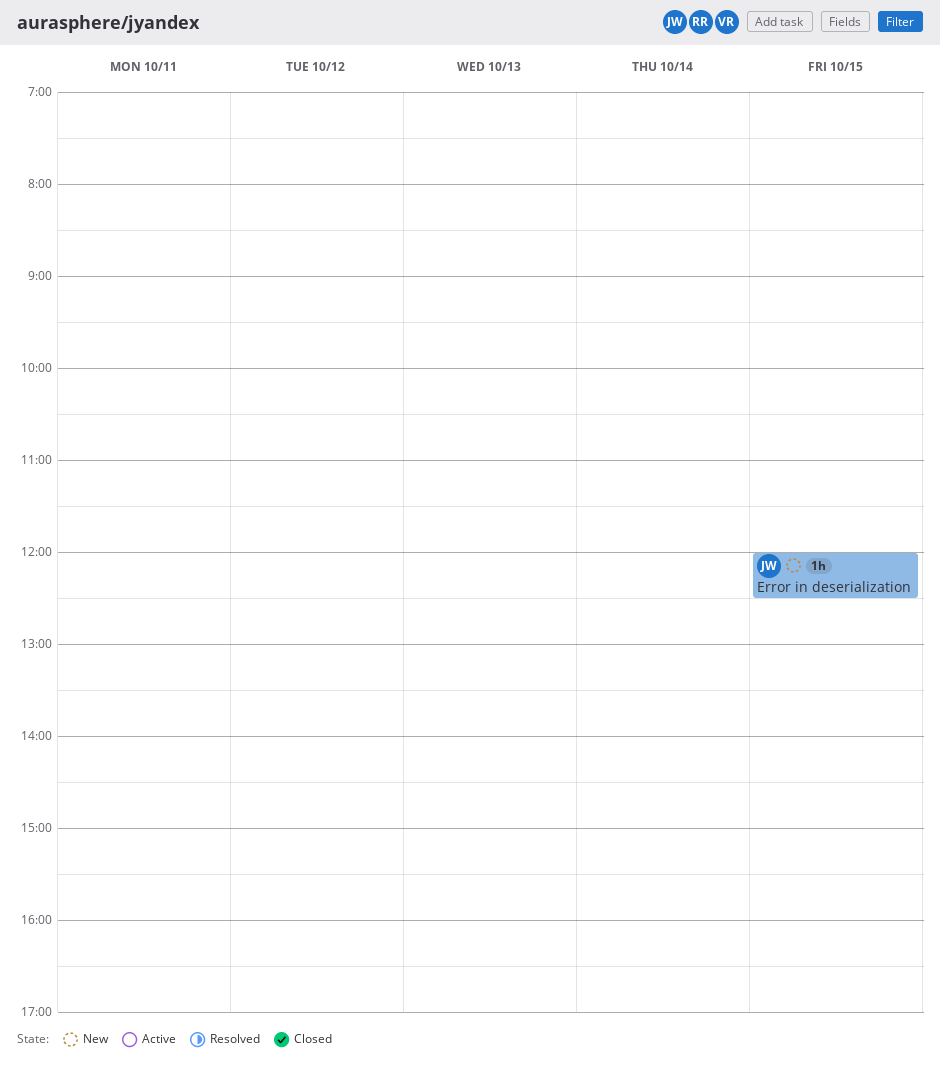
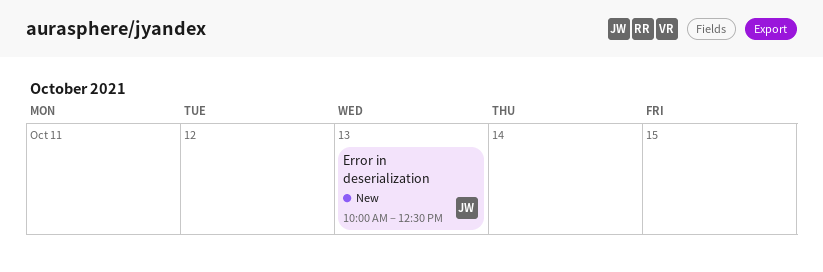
Error in deserialization, day: Oct 15 -> Oct 13
Error in deserialization, begins: 12:00 -> 10:00

